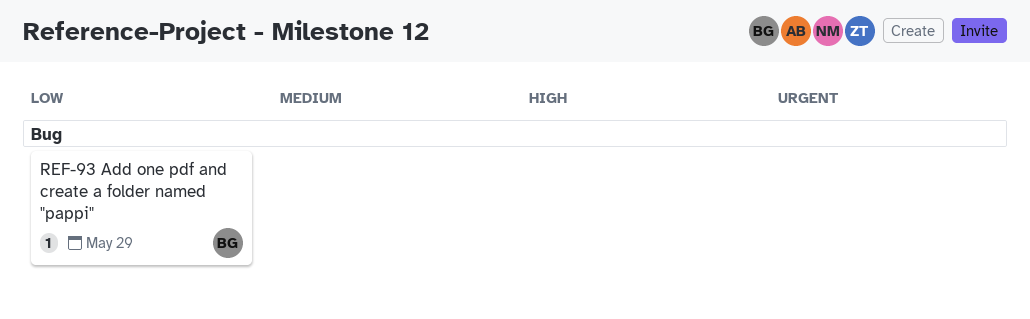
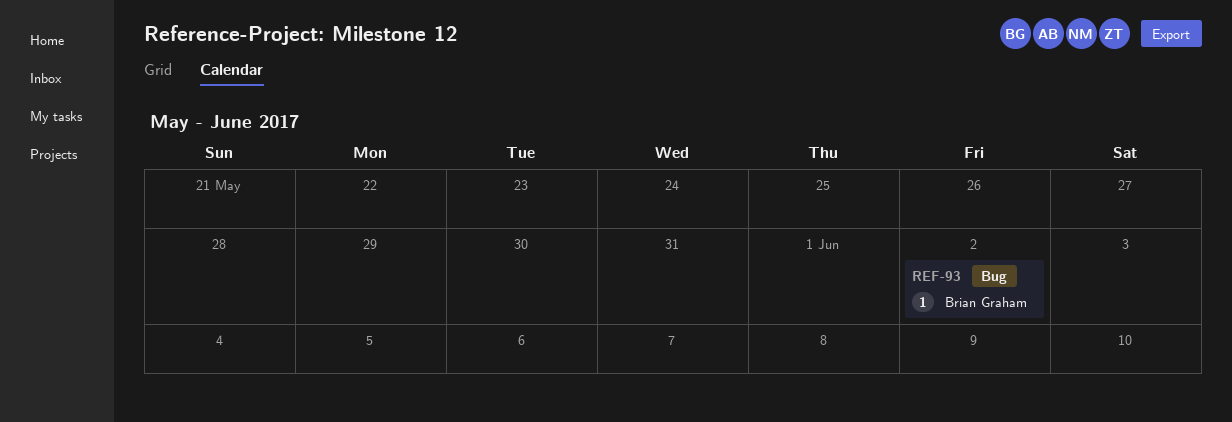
REF-93, due: May 29 -> Jun 2

